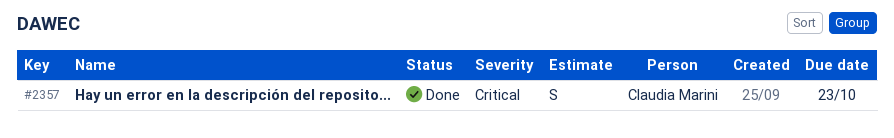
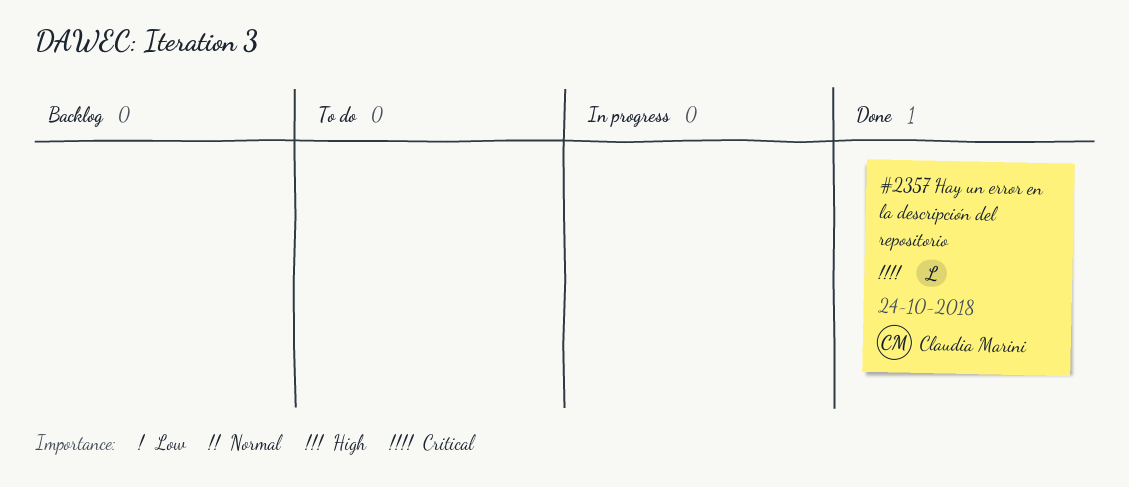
#2357, estimate: S -> L
#2357, due: Oct 23 -> Oct 24

